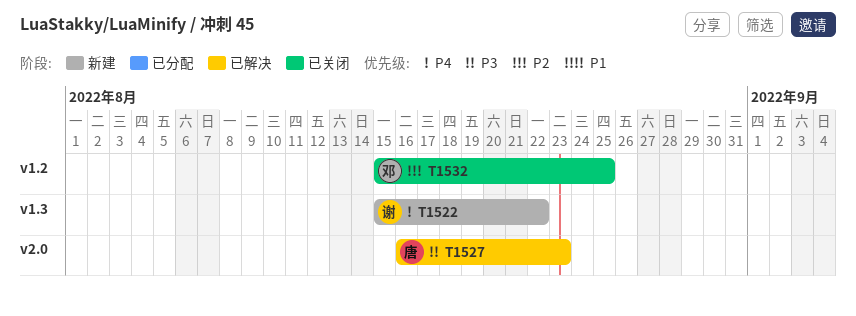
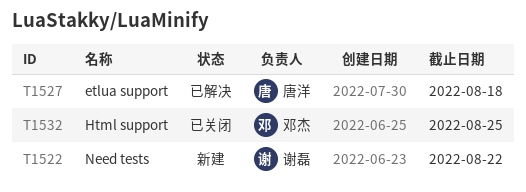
T1527, due: Aug 23 -> Aug 18

